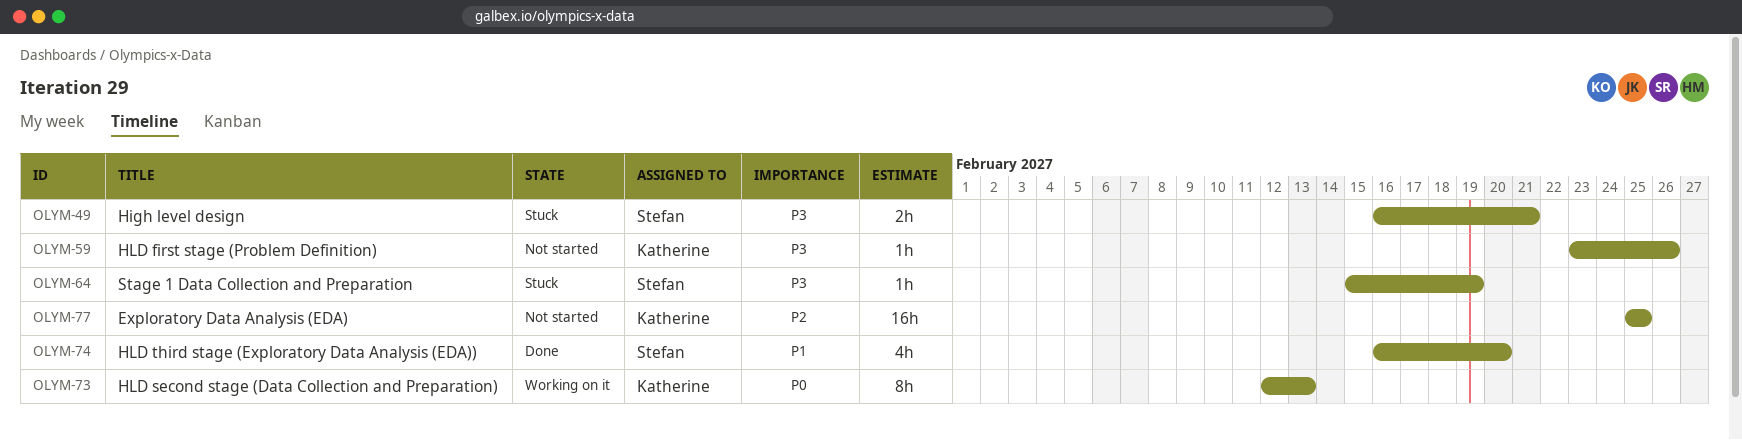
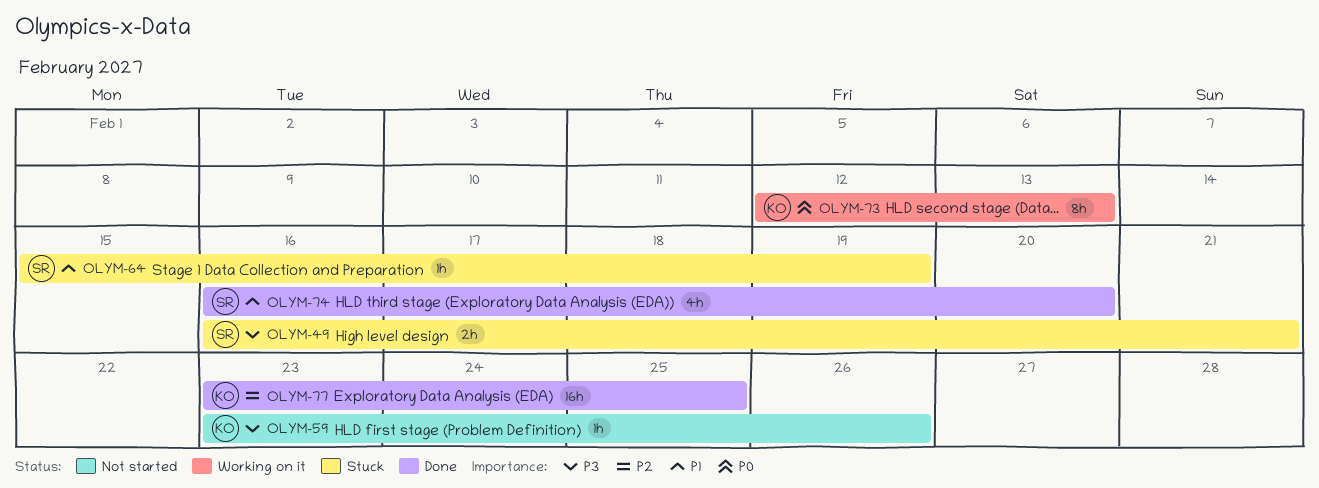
OLYM-64, priority: P3 -> P1
OLYM-77, status: Not started -> Done
OLYM-77, start: Feb 25 -> Feb 23

